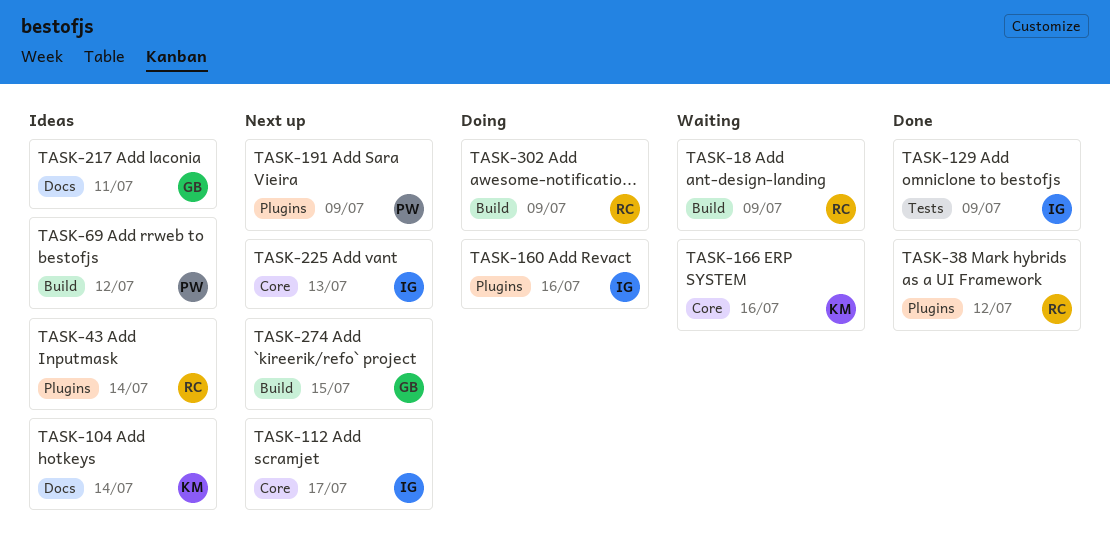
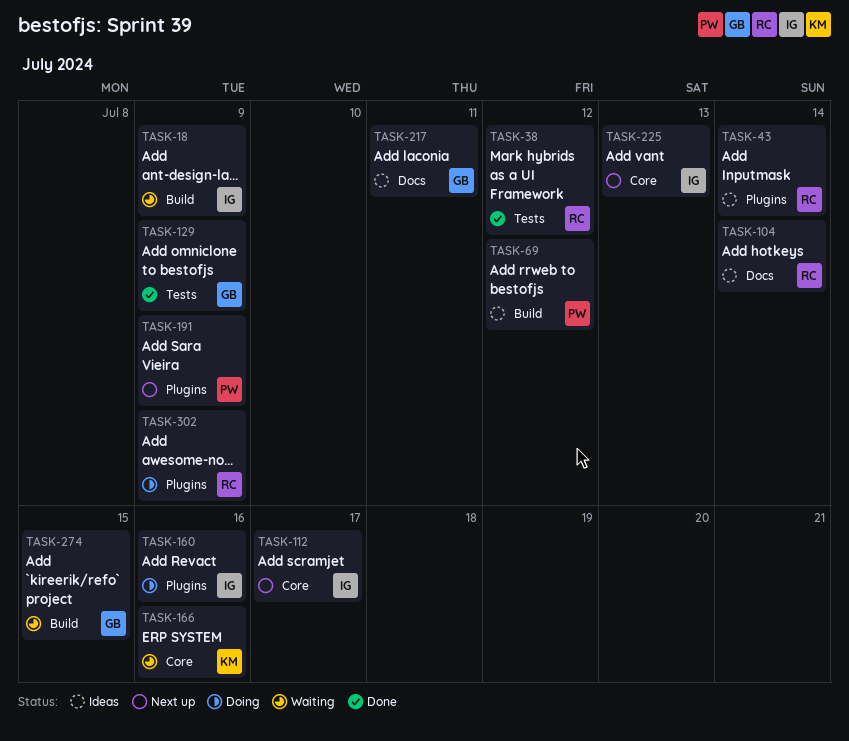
TASK-18, owner: RC -> IG
TASK-38, label: Plugins -> Tests
TASK-104, owner: KM -> RC
TASK-129, owner: IG -> GB
TASK-274, status: Next up -> Waiting
TASK-302, label: Build -> Plugins

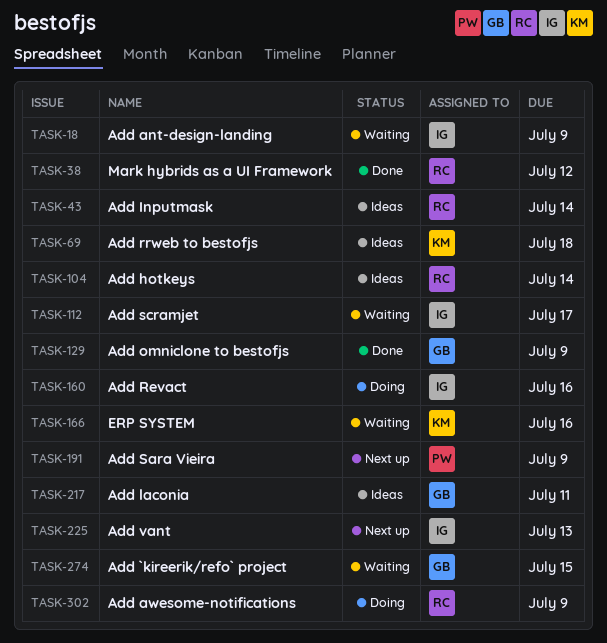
TASK-69, owner: PW -> KM
TASK-69, due: Jul 12 -> Jul 18
TASK-112, status: Next up -> Waiting

